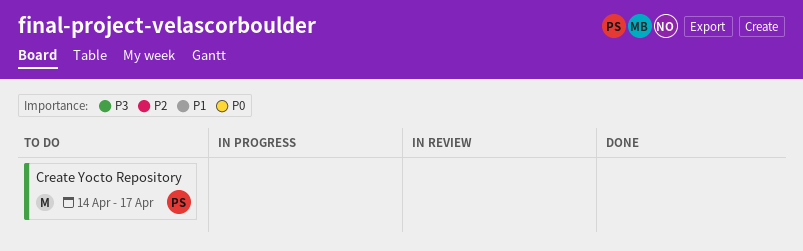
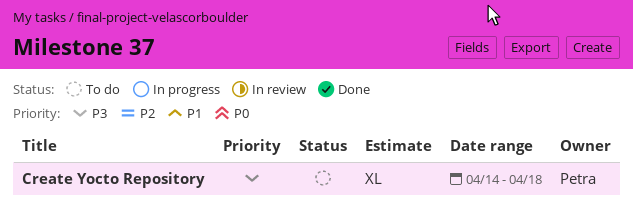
Create Yocto Repository, estimate: M -> XL
Create Yocto Repository, due: Apr 17 -> Apr 18

